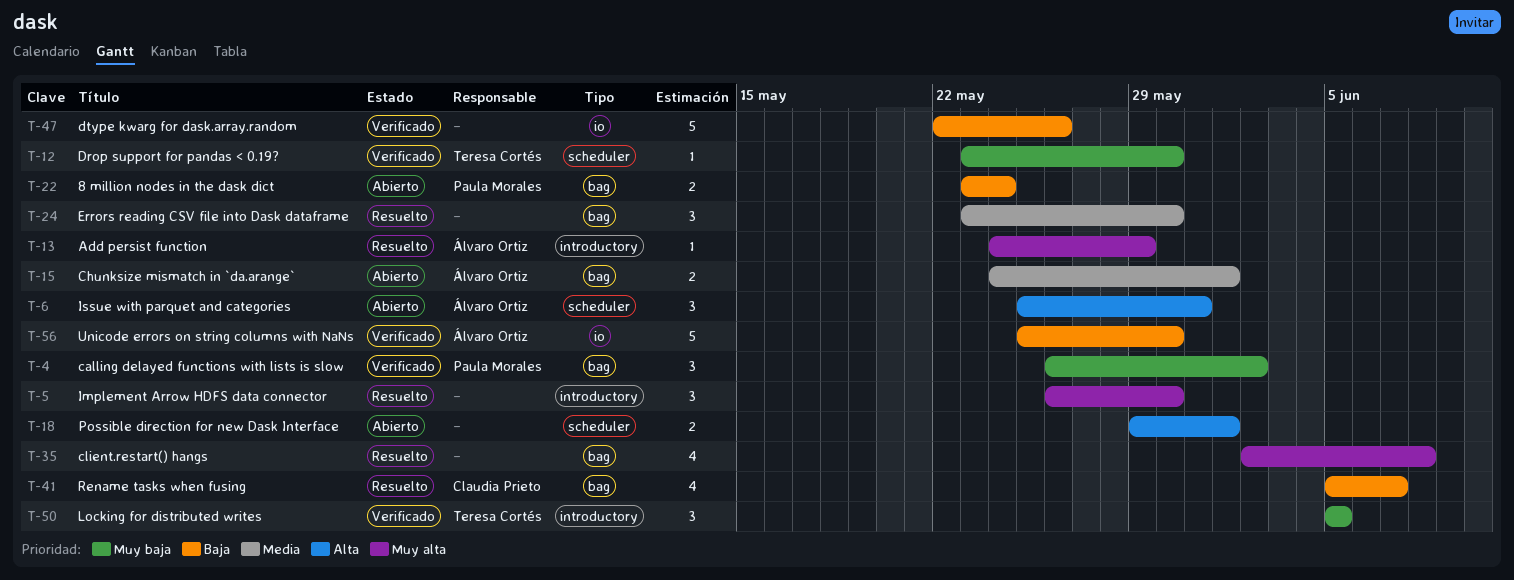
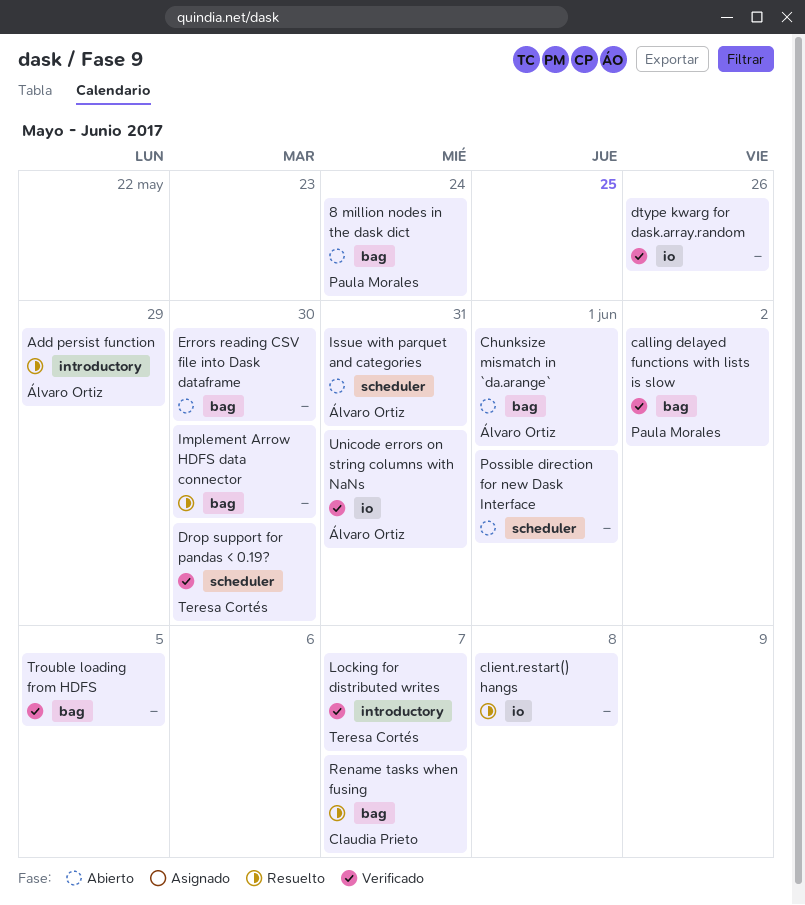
client.restart() hangs, label: bag -> io
Errors reading CSV file into Dask dataframe, status: Resuelto -> Abierto
Implement Arrow HDFS data connector, label: introductory -> bag
Locking for distributed writes, due: Jun 5 -> Jun 7
Trouble loading from HDFS: none -> present
Unicode errors on string columns with NaNs, due: May 30 -> May 31

